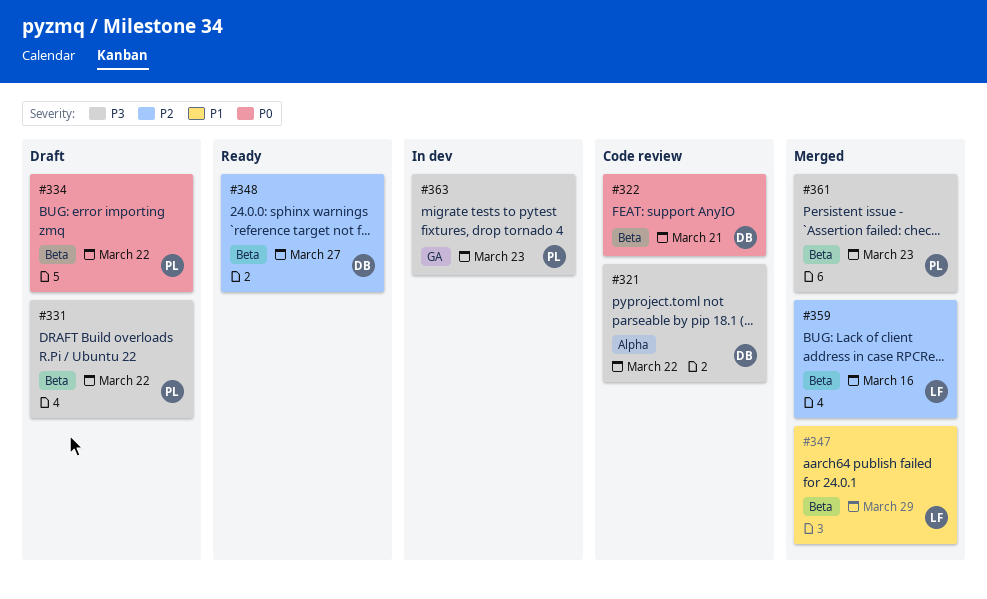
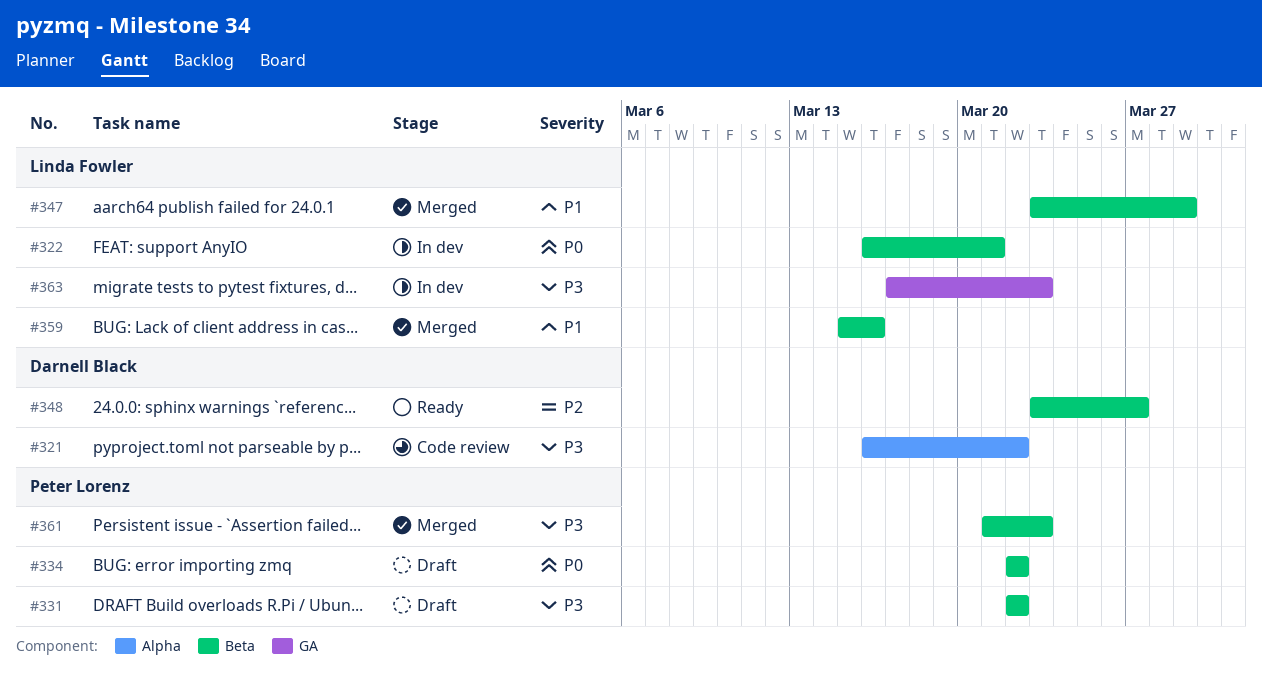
#322, status: Code review -> In dev
#322, owner: Darnell Black -> Linda Fowler
#359, priority: P2 -> P1
#363, owner: Peter Lorenz -> Linda Fowler

